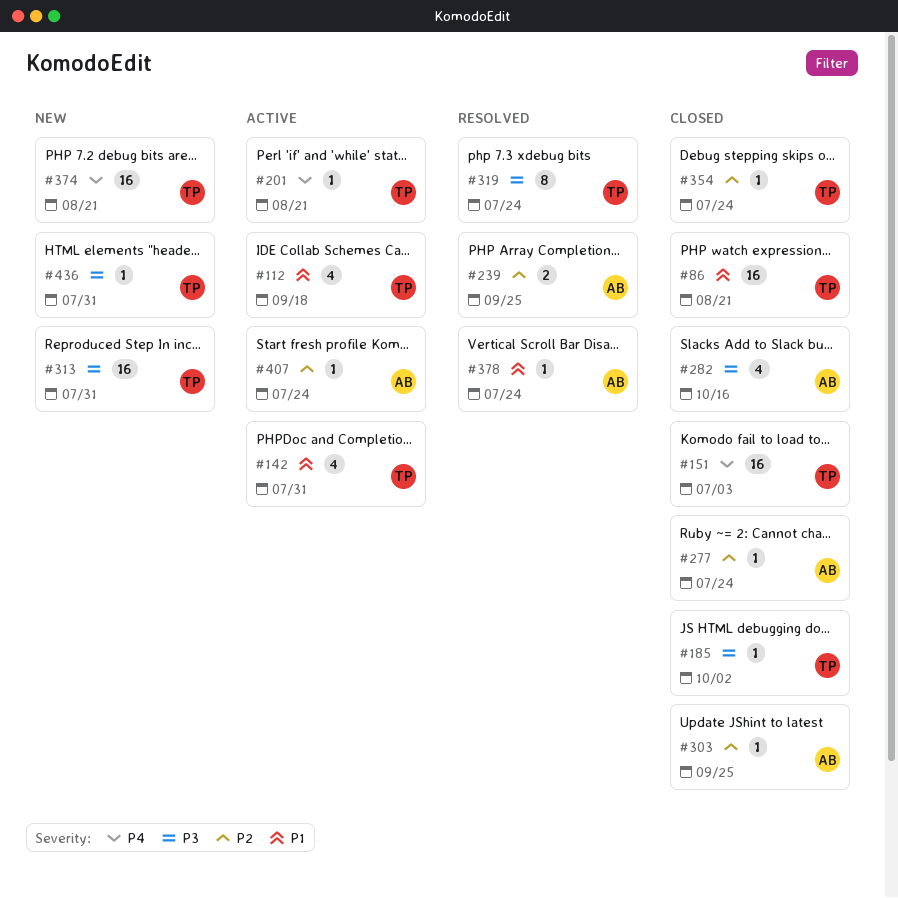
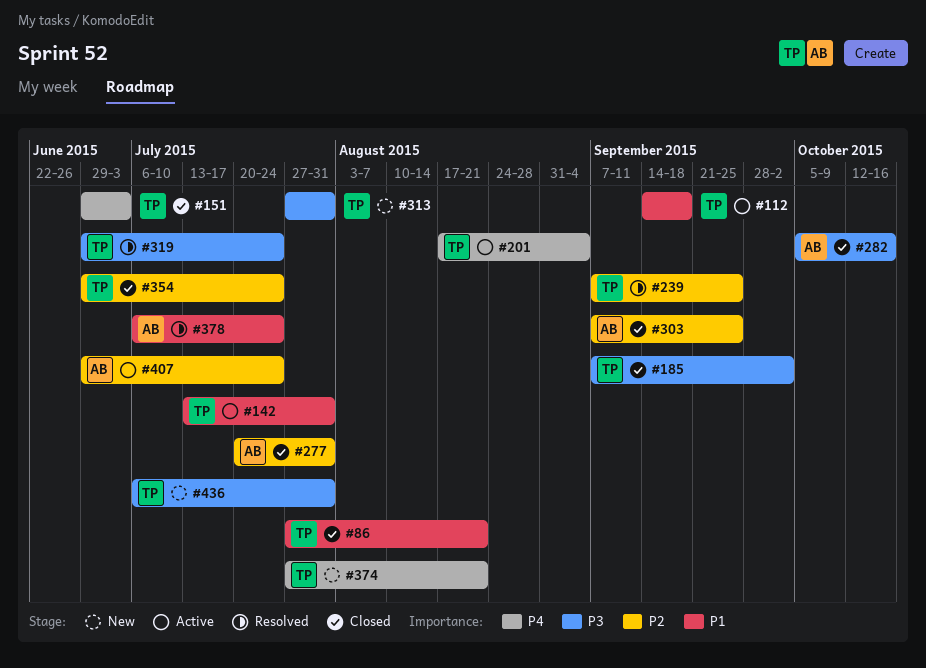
#201, due: Aug 21 -> Sep 4
#239, owner: AB -> TP
#277, due: Jul 24 -> Jul 31

